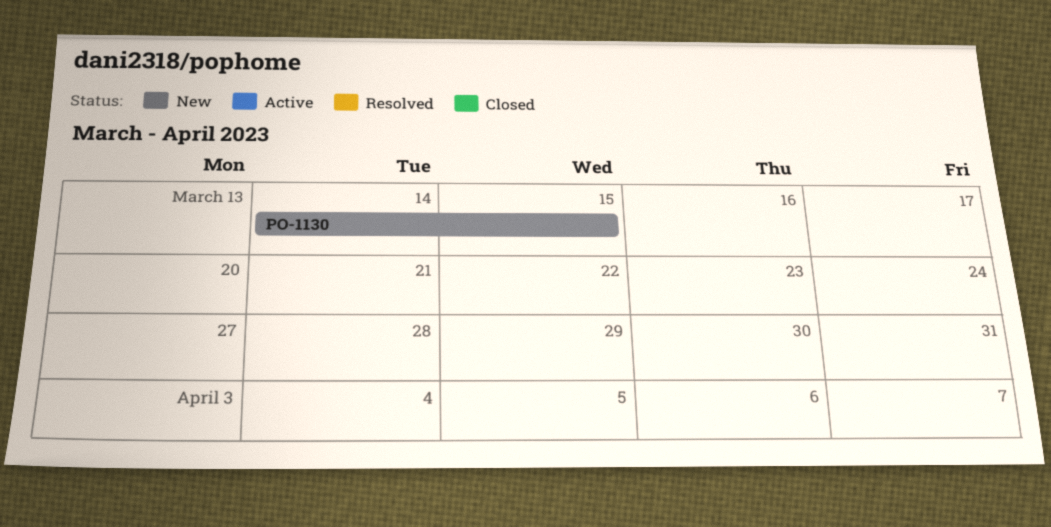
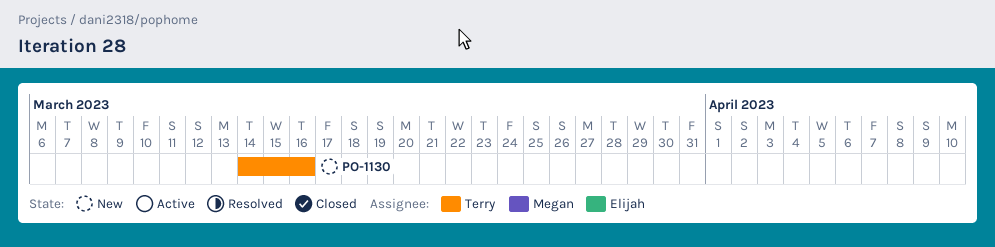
PO-1130, due: Mar 15 -> Mar 16

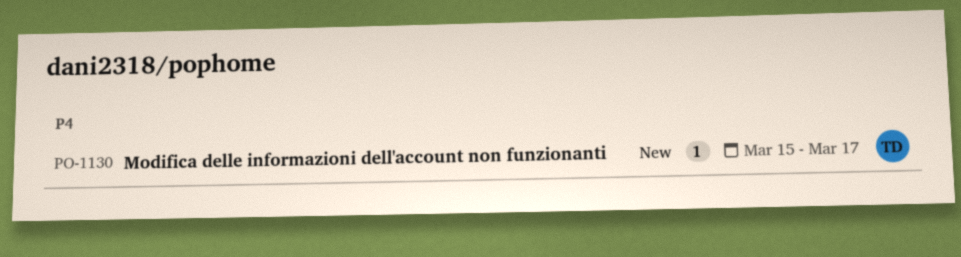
PO-1130, start: Mar 14 -> Mar 15
PO-1130, due: Mar 16 -> Mar 17

